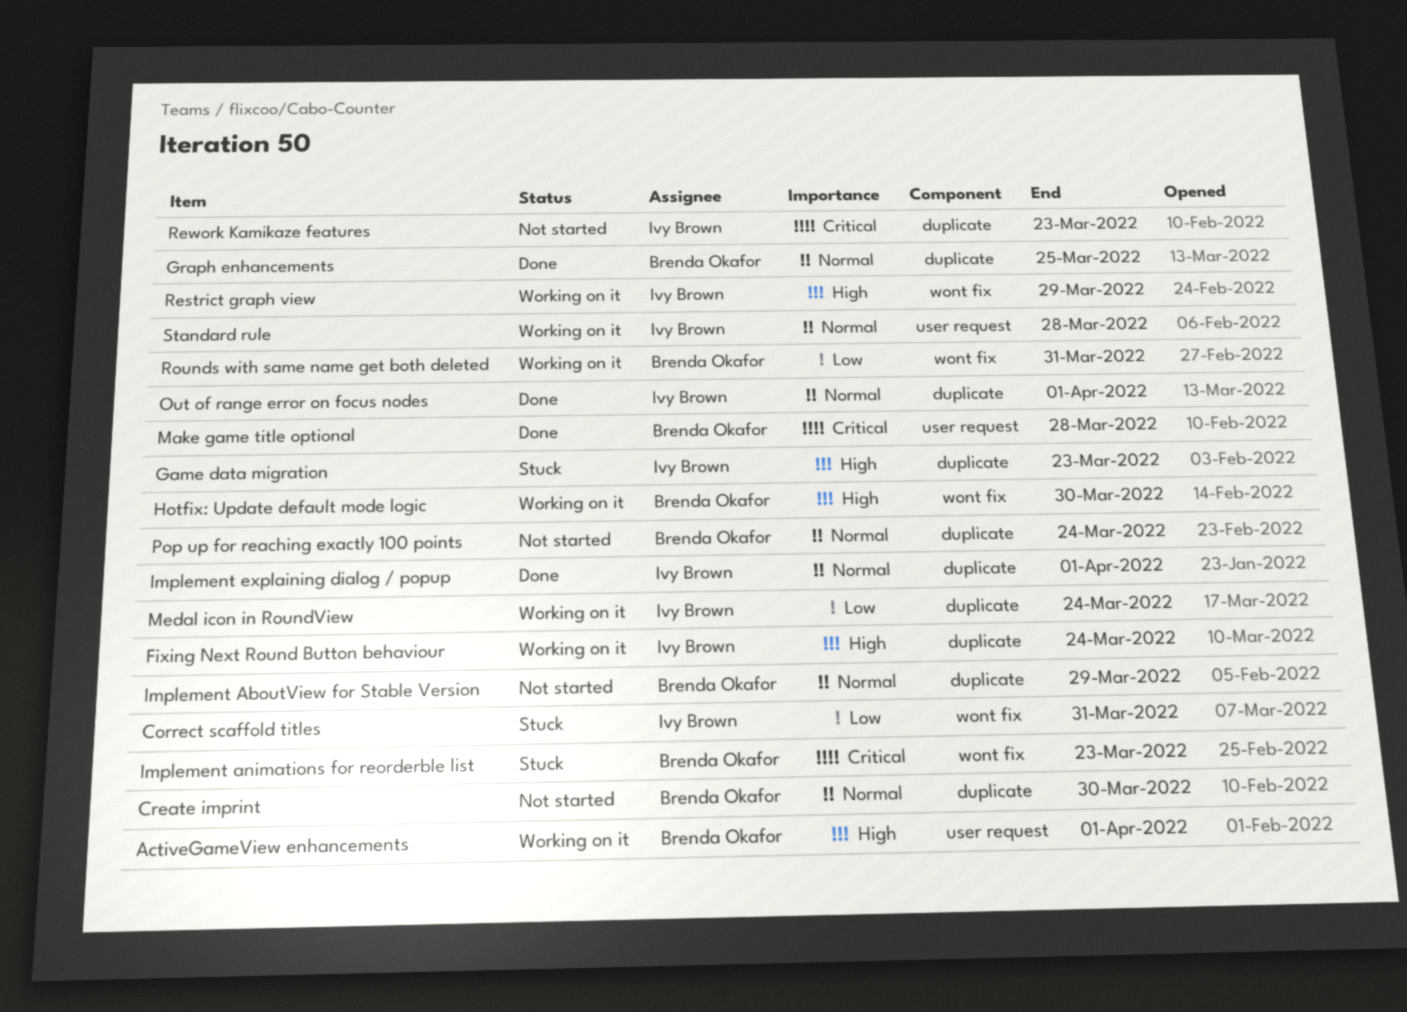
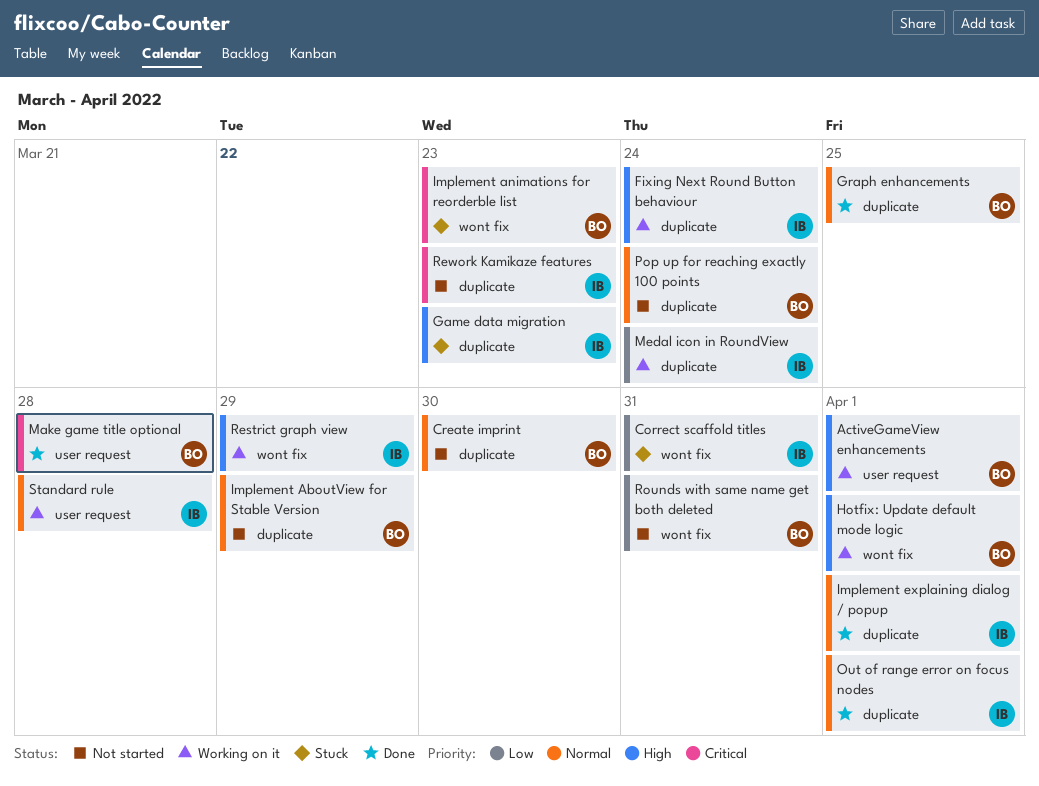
Hotfix: Update default mode logic, due: Mar 30 -> Apr 1
Rounds with same name get both deleted, status: Working on it -> Not started

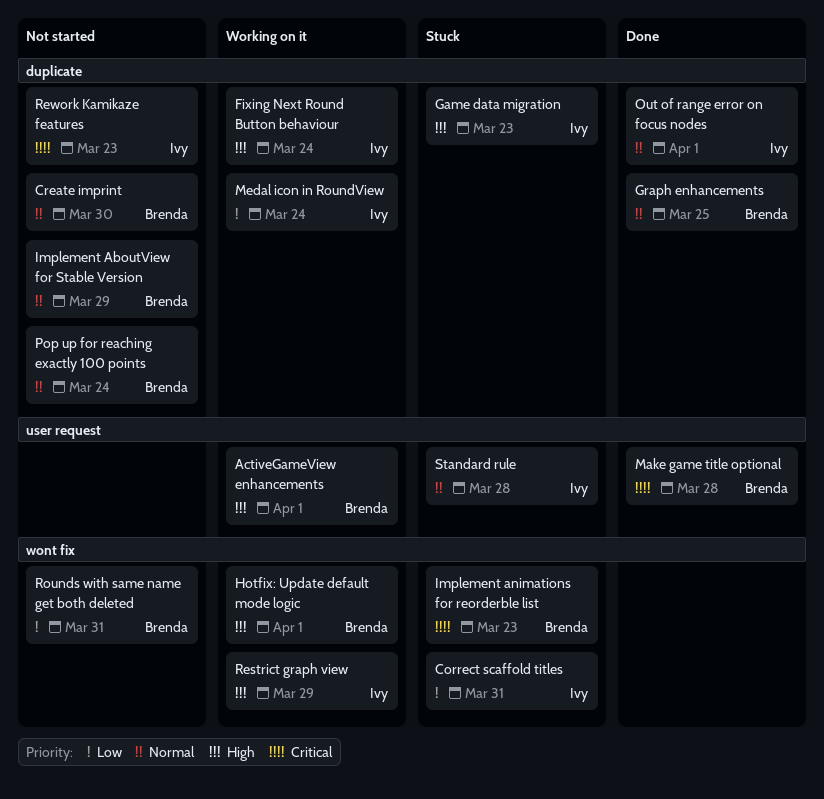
Implement explaining dialog / popup: present -> none
Standard rule, status: Working on it -> Stuck

